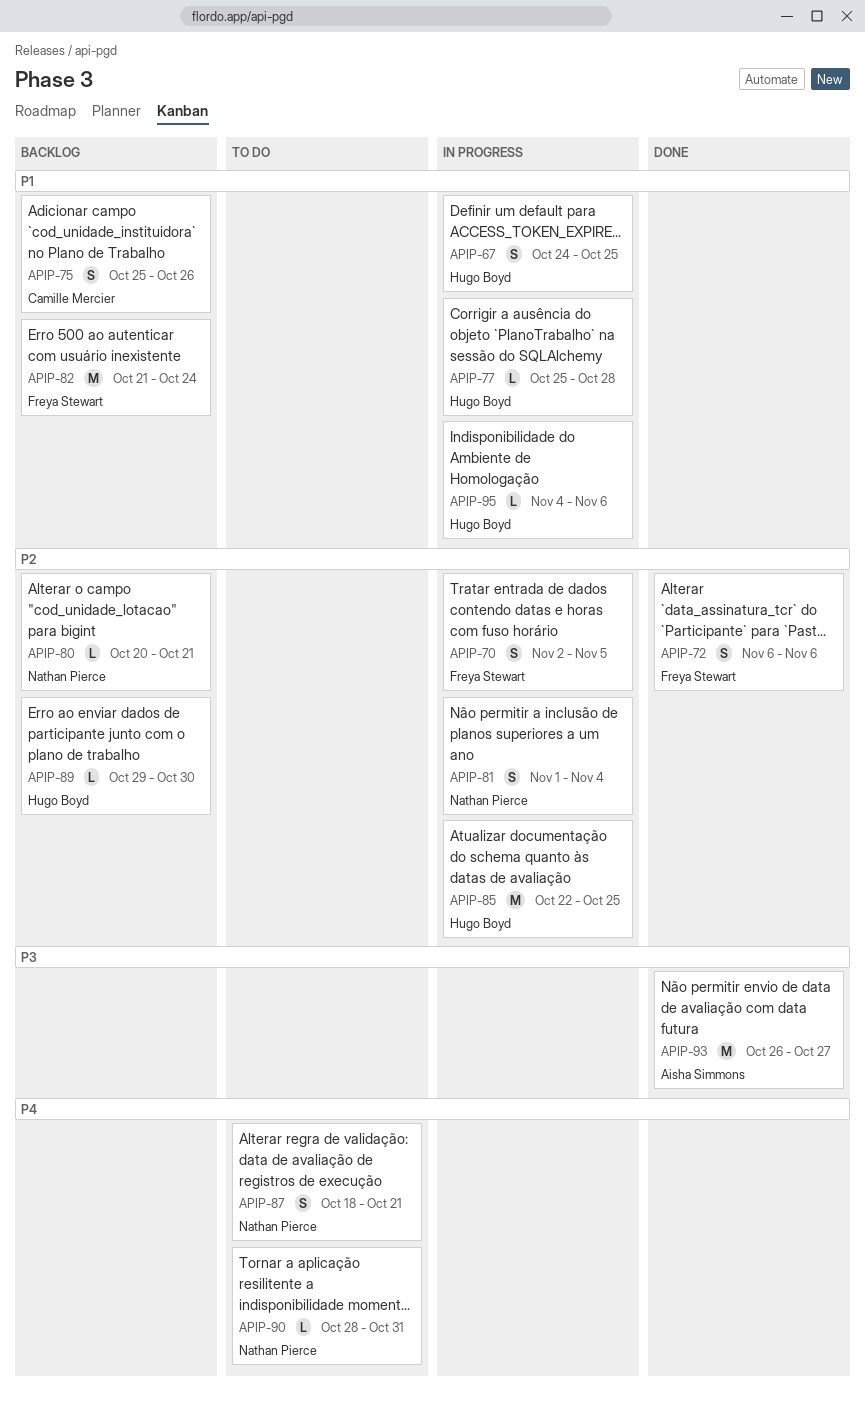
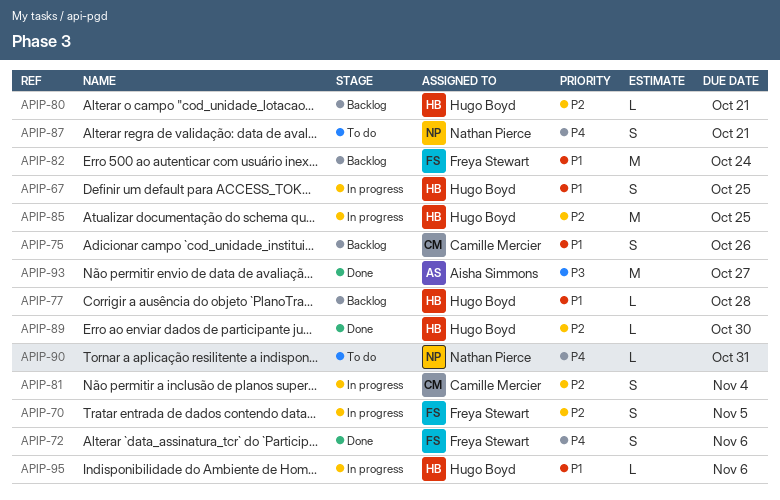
APIP-72, priority: P2 -> P4
APIP-77, status: In progress -> Backlog
APIP-80, owner: Nathan Pierce -> Hugo Boyd
APIP-81, owner: Nathan Pierce -> Camille Mercier
APIP-89, status: Backlog -> Done

